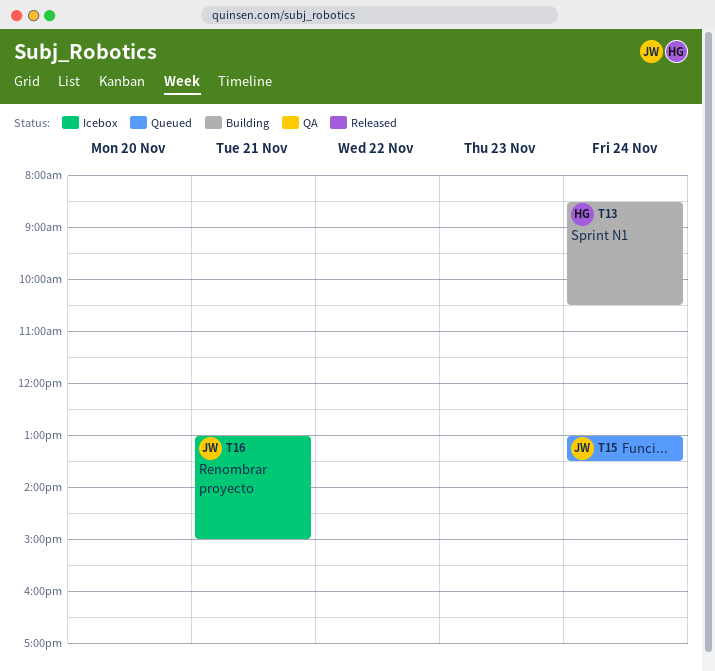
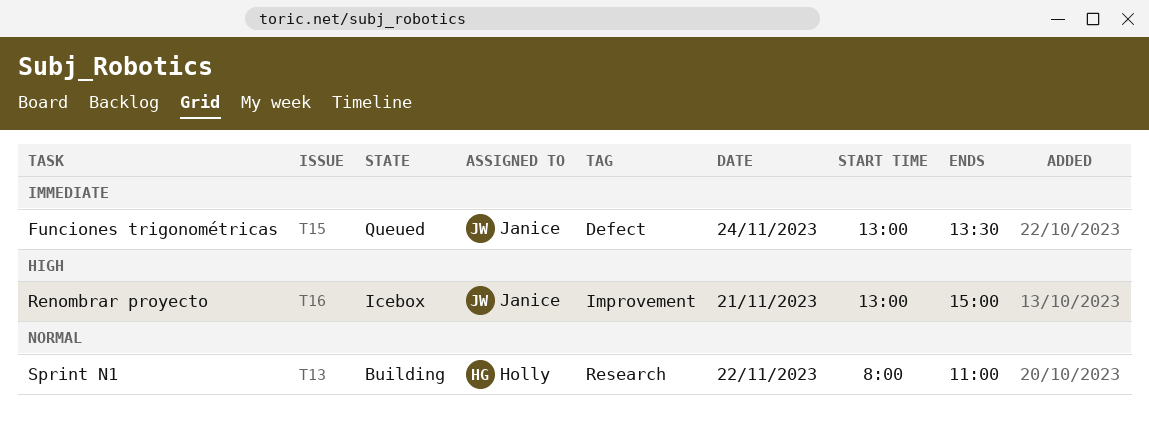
T13, day: Nov 24 -> Nov 22
T13, begins: 08:30 -> 08:00
T13, ends: 10:30 -> 11:00

